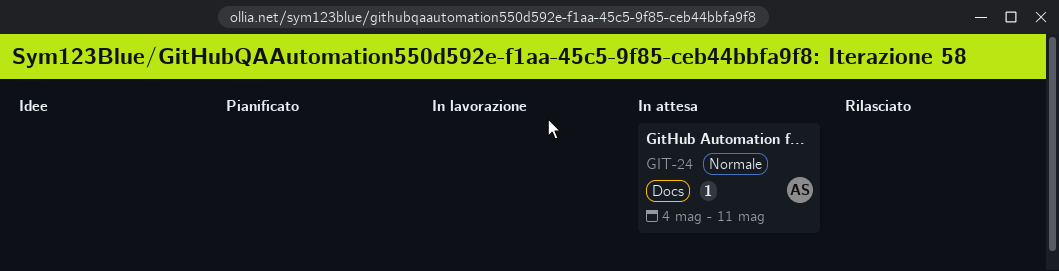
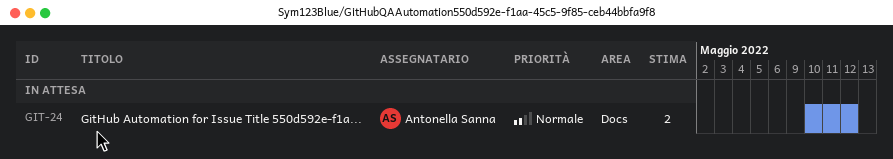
GIT-24, estimate: 1 -> 2
GIT-24, start: May 4 -> May 10
GIT-24, due: May 11 -> May 12

